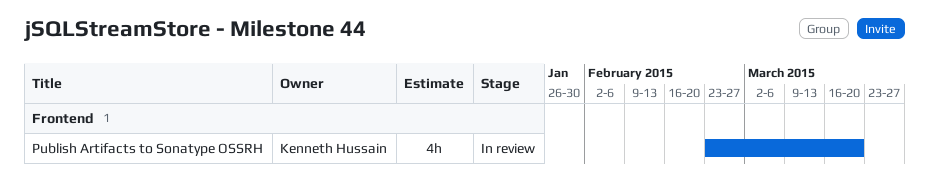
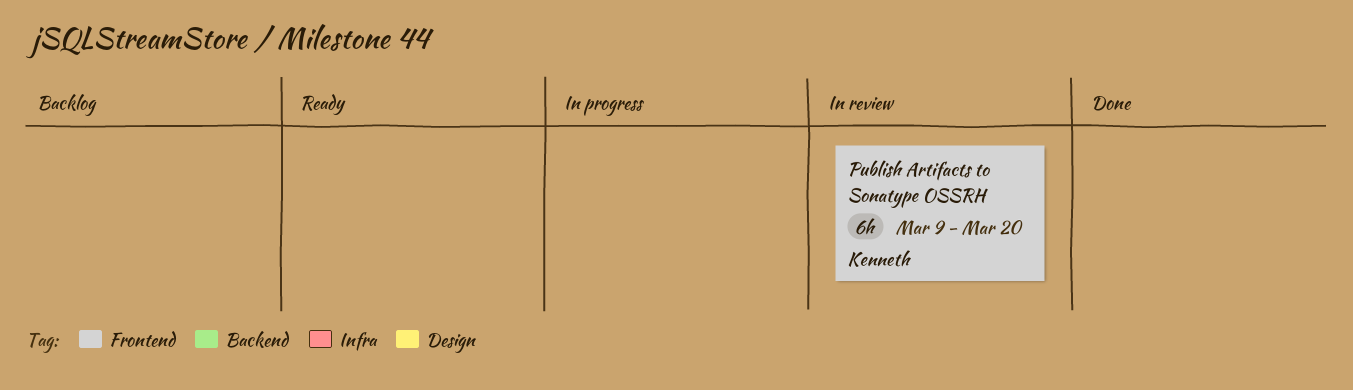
Publish Artifacts to Sonatype OSSRH, estimate: 4h -> 6h
Publish Artifacts to Sonatype OSSRH, start: Feb 23 -> Mar 9

